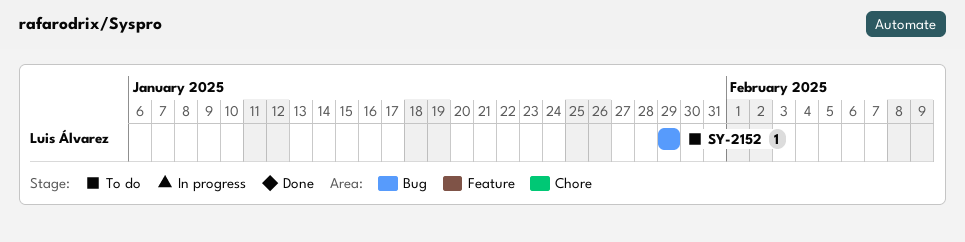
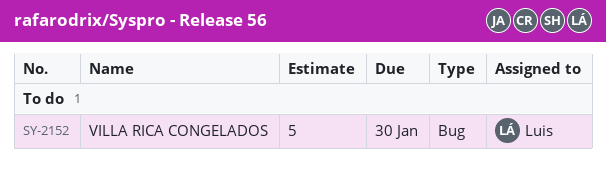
SY-2152, estimate: 1 -> 5
SY-2152, due: Jan 29 -> Jan 30

